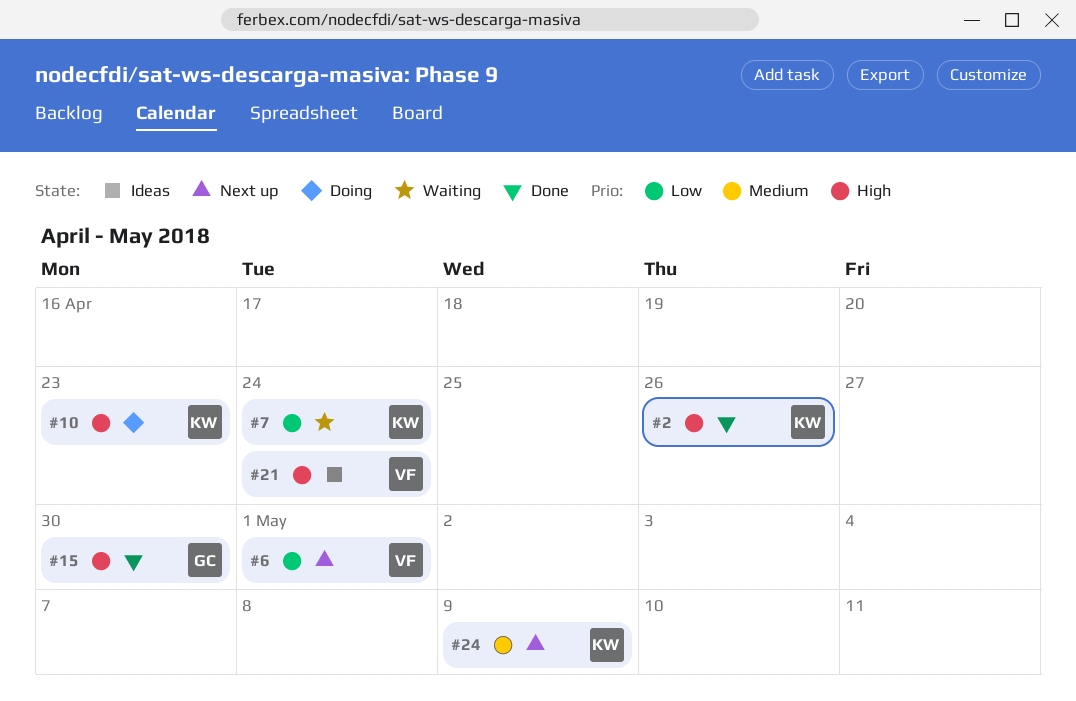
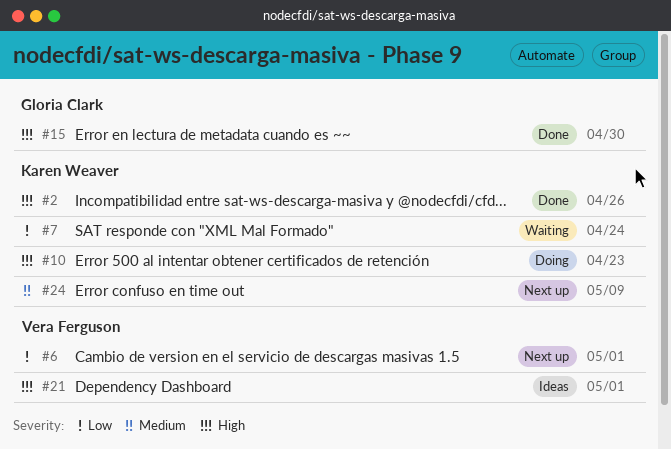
#21, due: Apr 24 -> May 1

